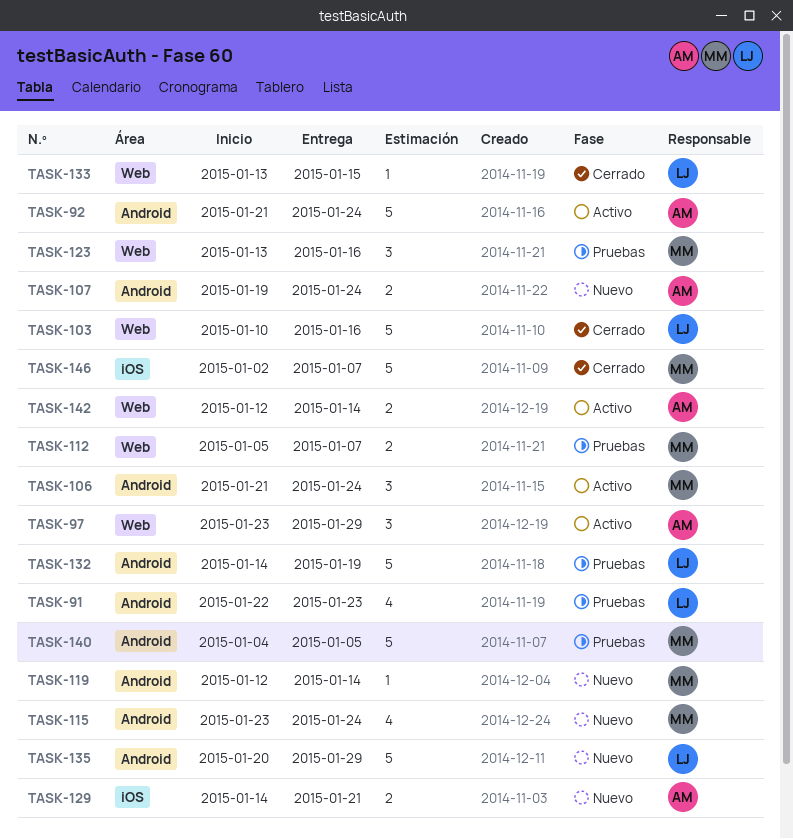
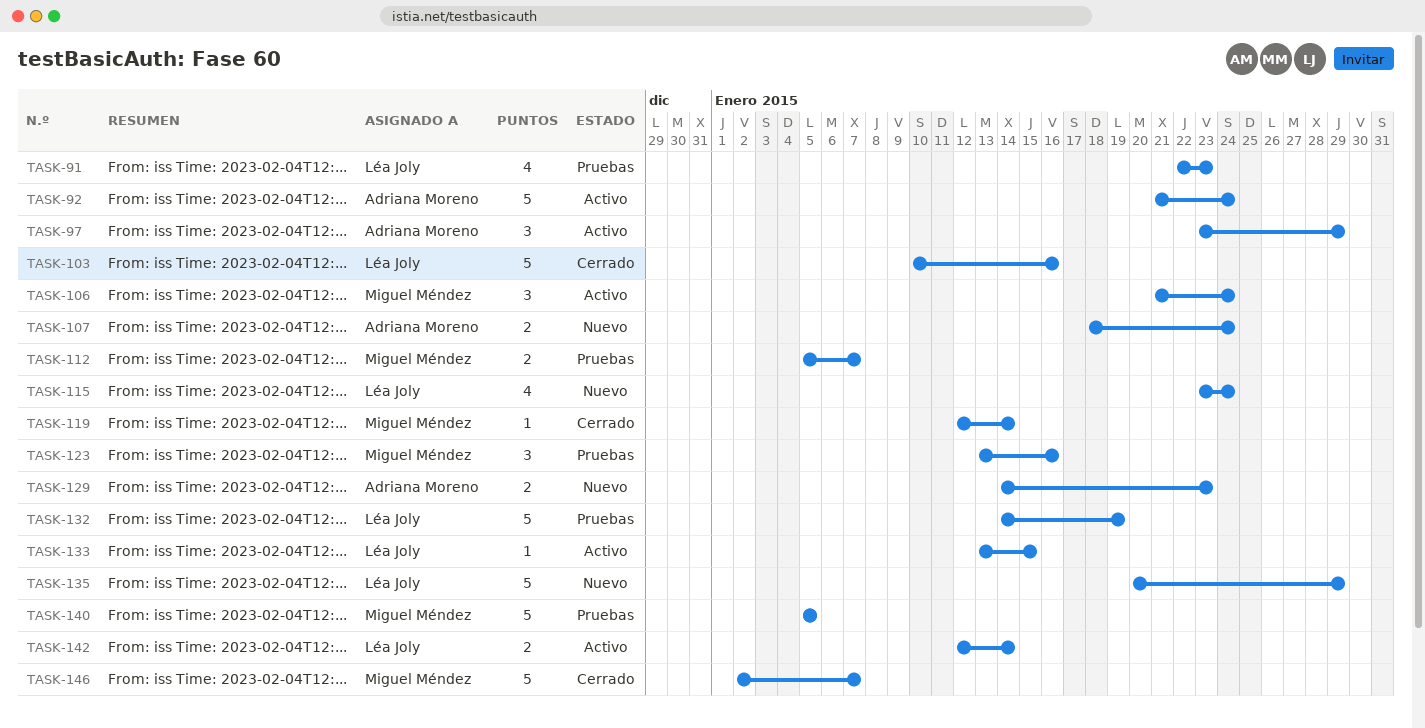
TASK-107, start: Jan 19 -> Jan 18
TASK-115, owner: Miguel Méndez -> Léa Joly
TASK-119, status: Nuevo -> Cerrado
TASK-129, due: Jan 21 -> Jan 23
TASK-133, status: Cerrado -> Activo
TASK-140, start: Jan 4 -> Jan 5
TASK-142, owner: Adriana Moreno -> Léa Joly

